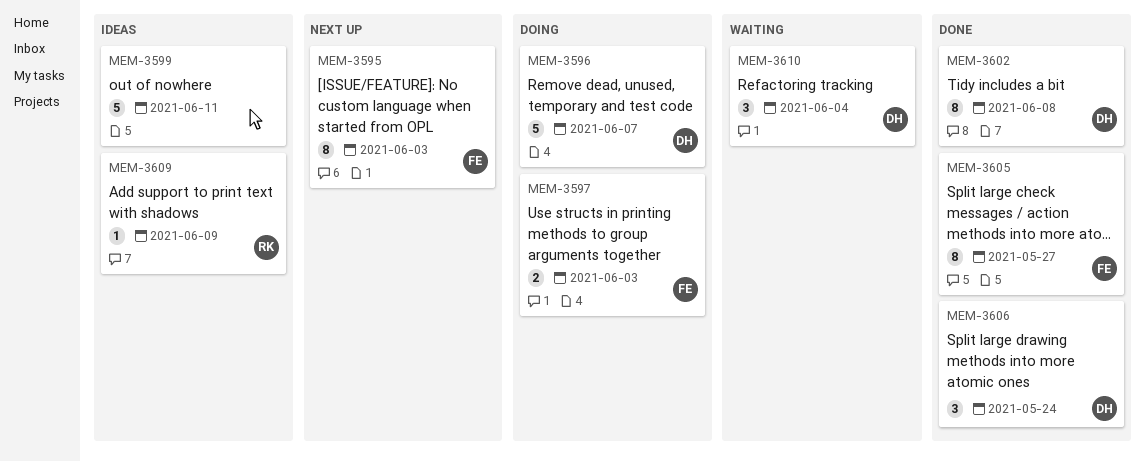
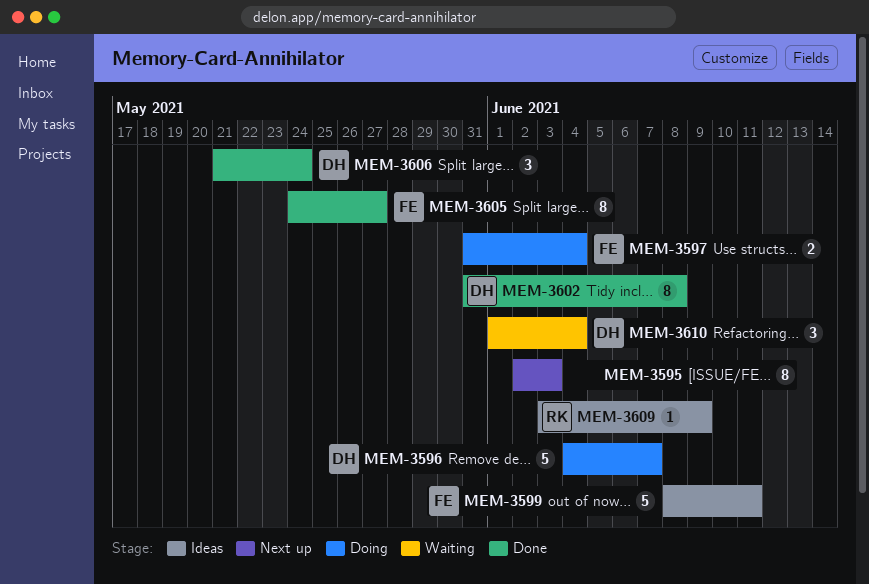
MEM-3595, owner: FE -> none
MEM-3597, due: Jun 3 -> Jun 4
MEM-3599, owner: none -> FE

